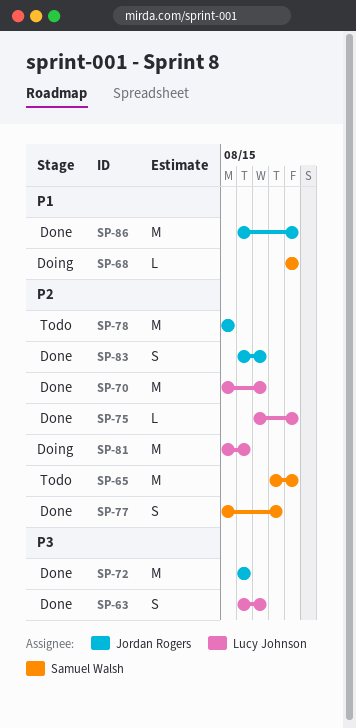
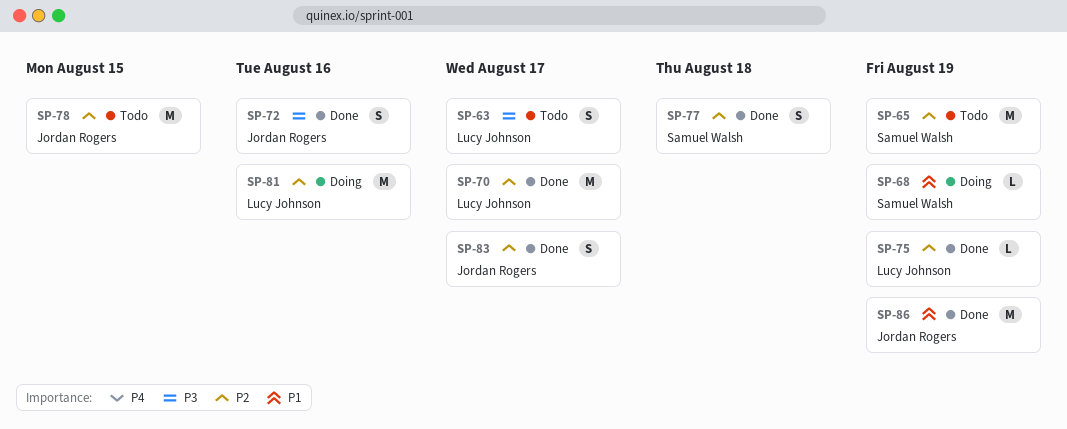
SP-63, status: Done -> Todo
SP-72, estimate: M -> S

